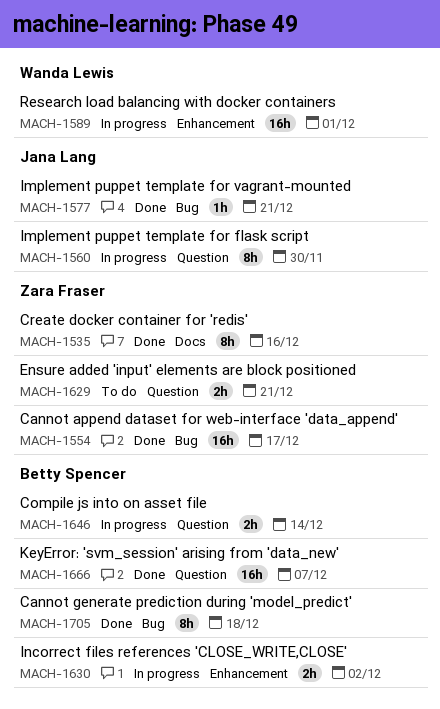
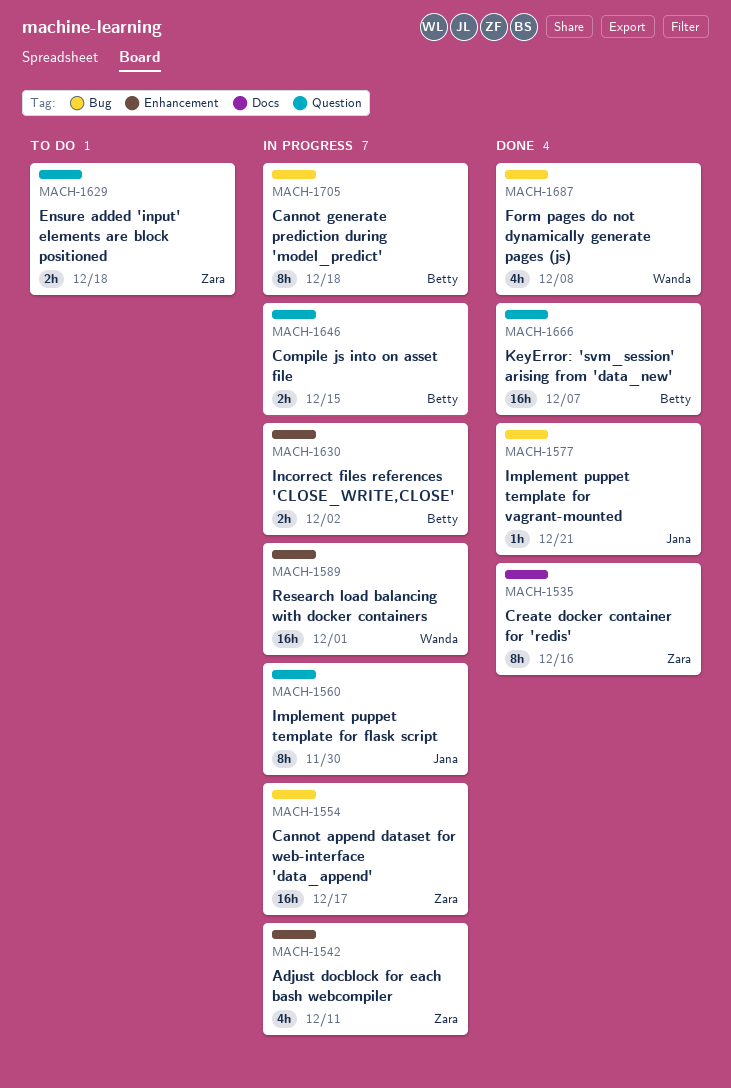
MACH-1542: none -> present
MACH-1554, status: Done -> In progress
MACH-1629, due: Dec 21 -> Dec 18
MACH-1646, due: Dec 14 -> Dec 15
MACH-1687: none -> present
MACH-1705, status: Done -> In progress

